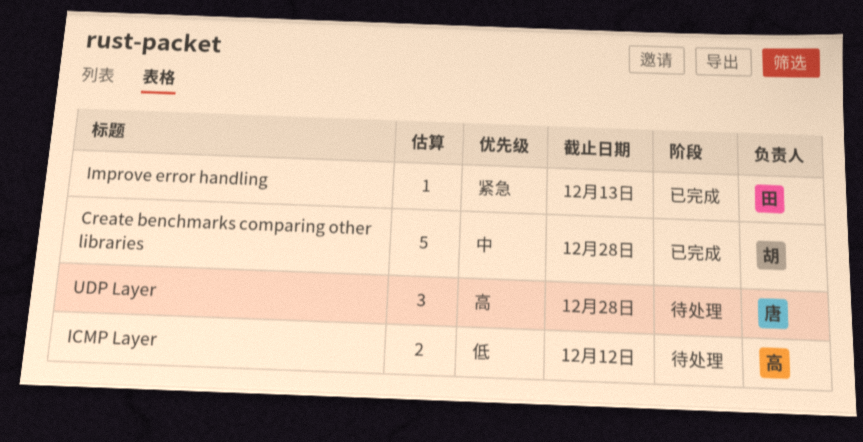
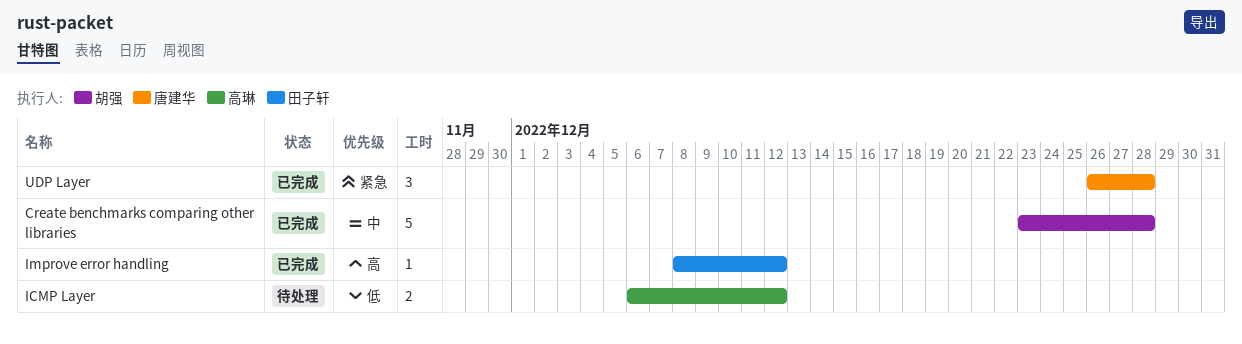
Improve error handling, priority: 紧急 -> 高
Improve error handling, due: Dec 13 -> Dec 12
UDP Layer, status: 待处理 -> 已完成
UDP Layer, priority: 高 -> 紧急

